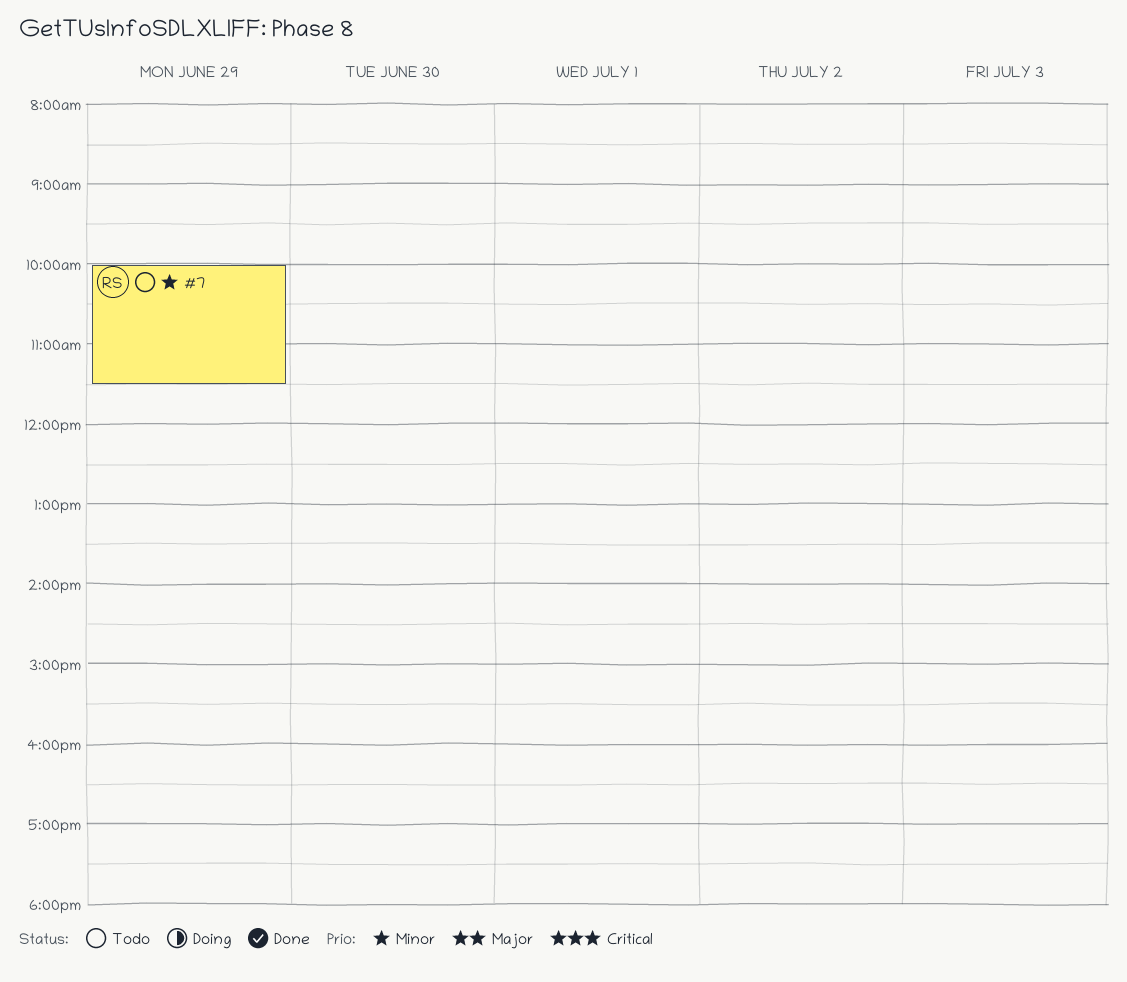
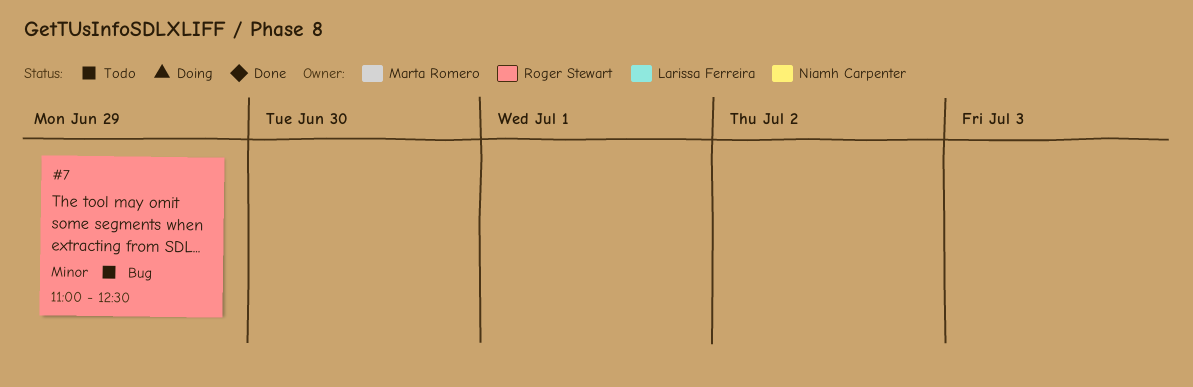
#7, begins: 10:00 -> 11:00
#7, ends: 11:30 -> 12:30

